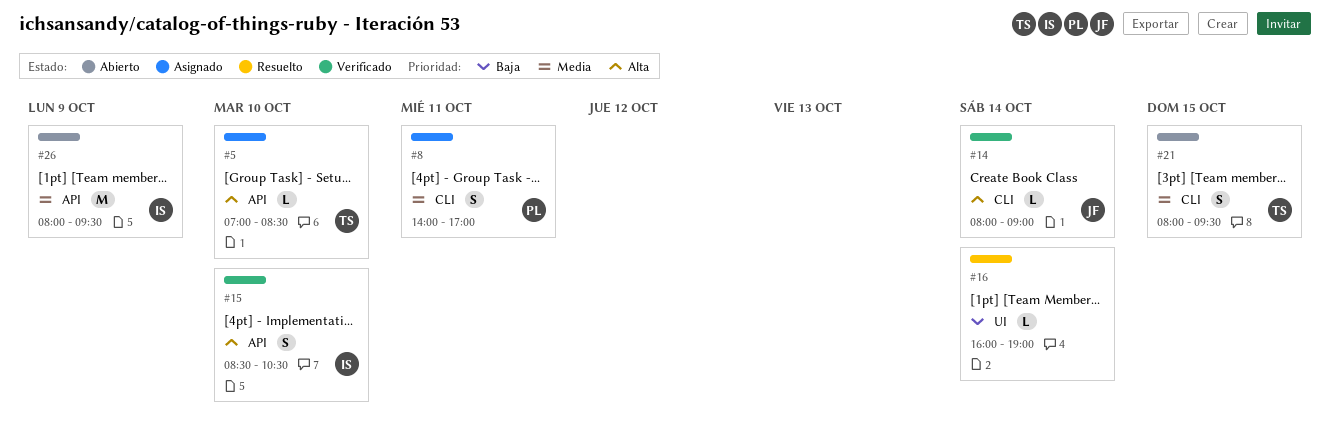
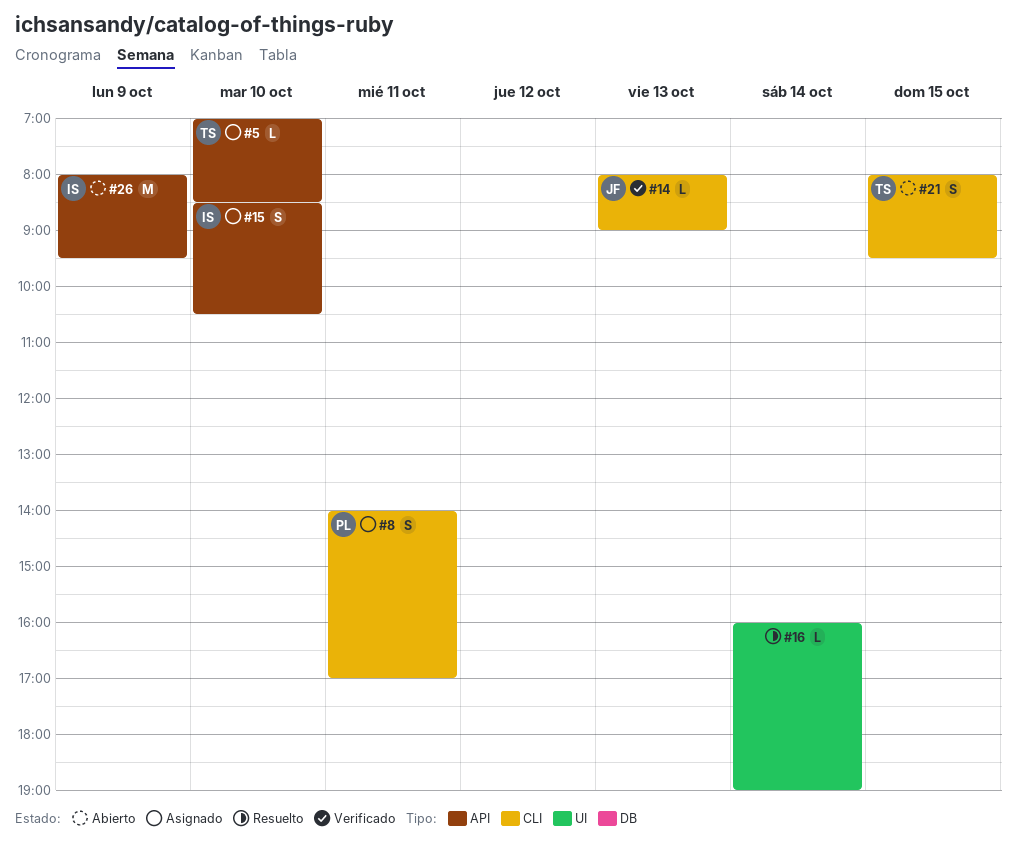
#14, day: Oct 14 -> Oct 13
#15, status: Verificado -> Asignado

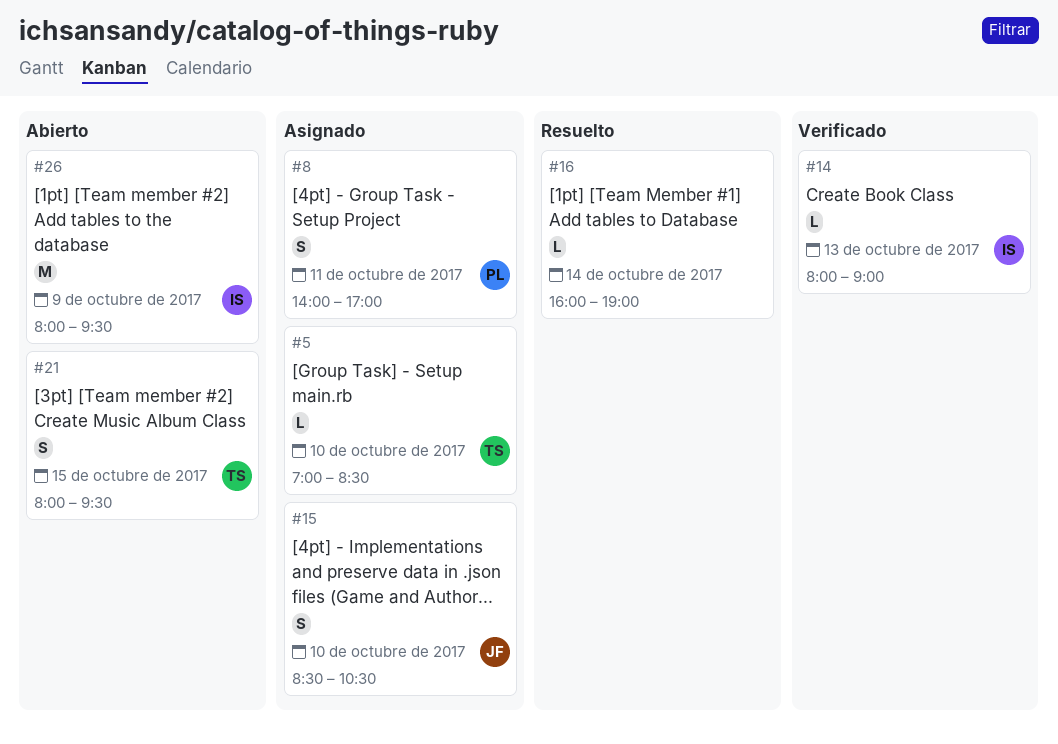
#14, owner: JF -> IS
#15, owner: IS -> JF

